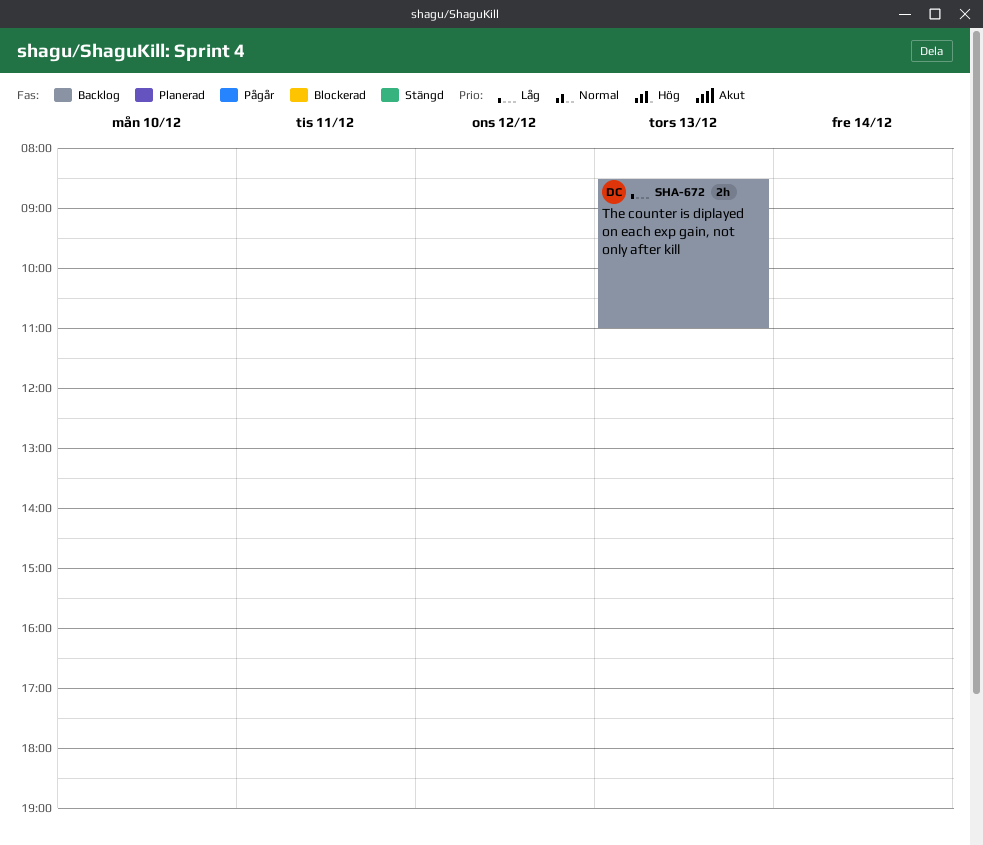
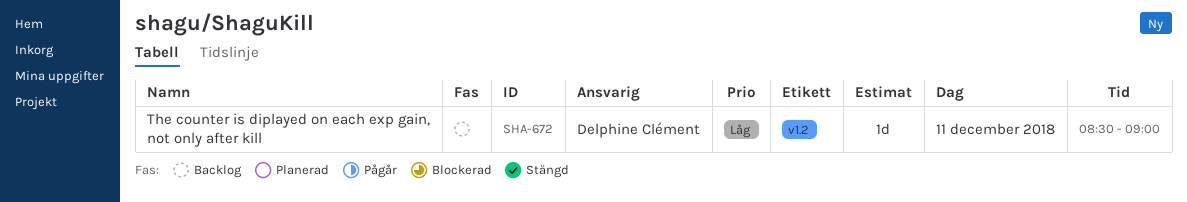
SHA-672, estimate: 2h -> 1d
SHA-672, day: Dec 13 -> Dec 11
SHA-672, ends: 11:00 -> 09:00

